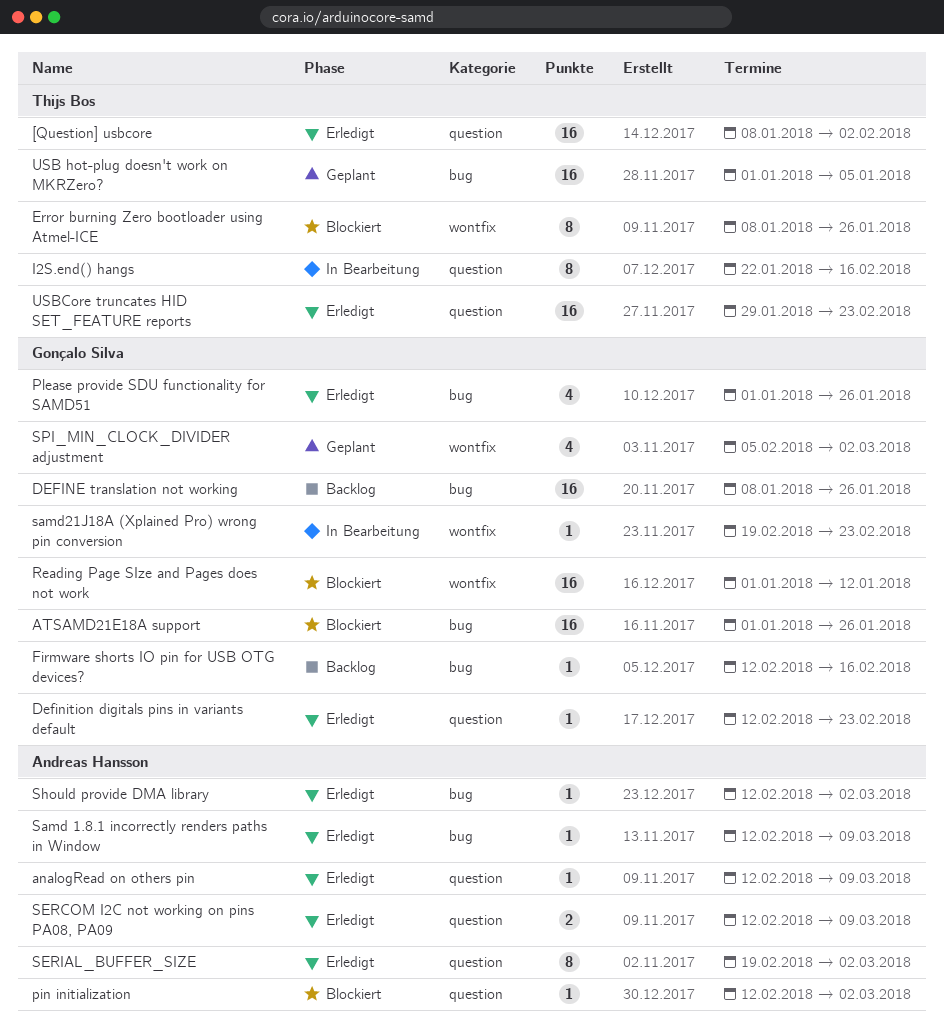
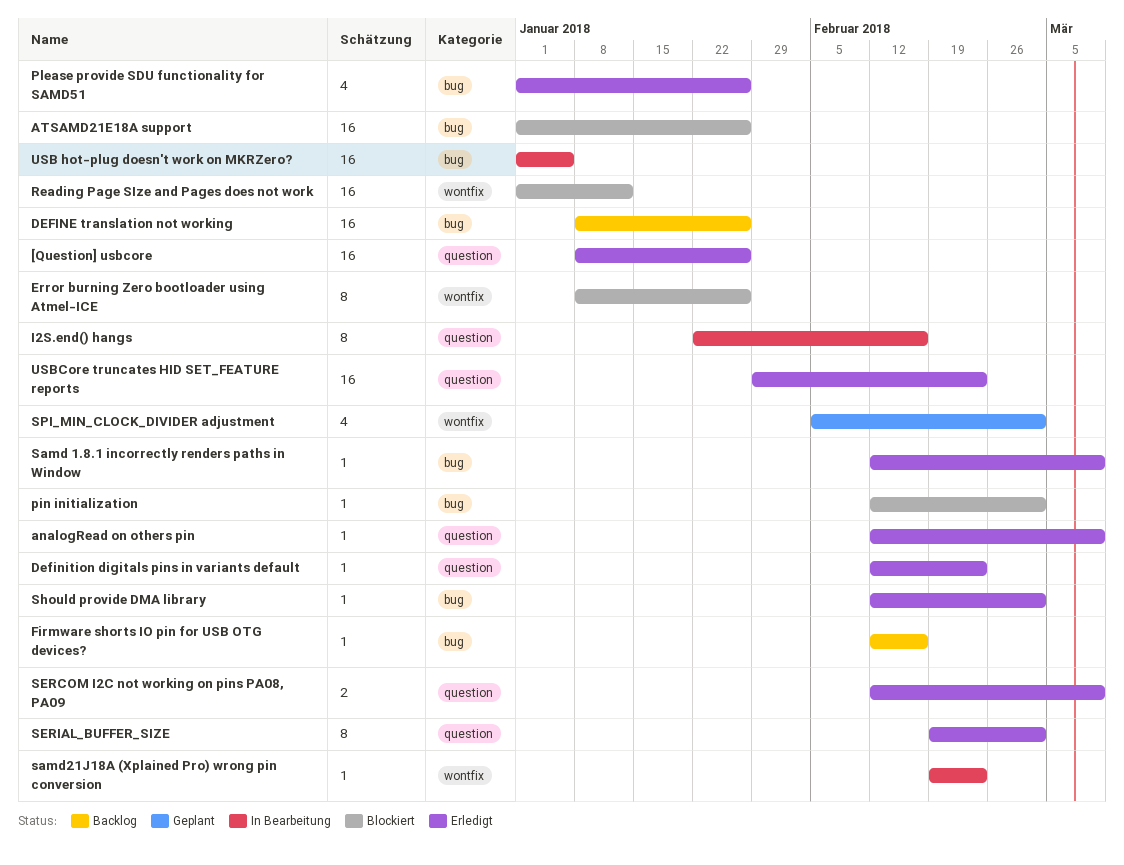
[Question] usbcore, due: Feb 2 -> Jan 26
pin initialization, label: question -> bug
USB hot-plug doesn't work on MKRZero?, status: Geplant -> In Bearbeitung

